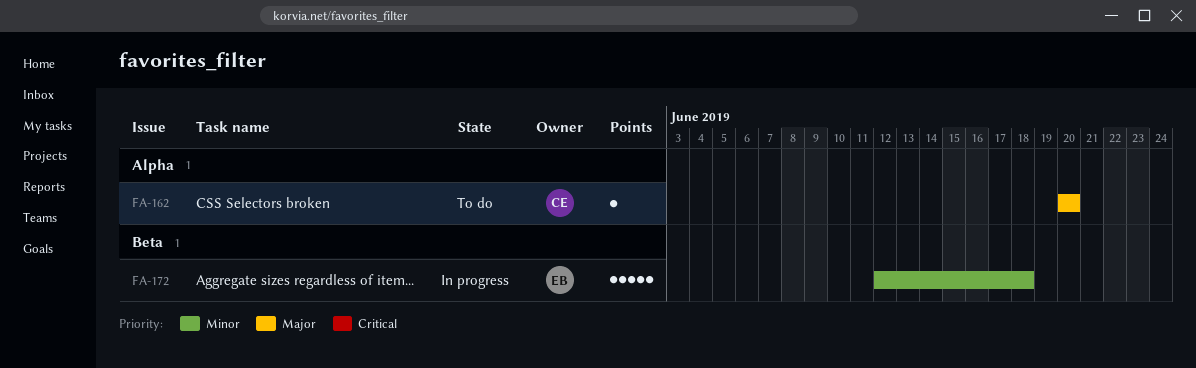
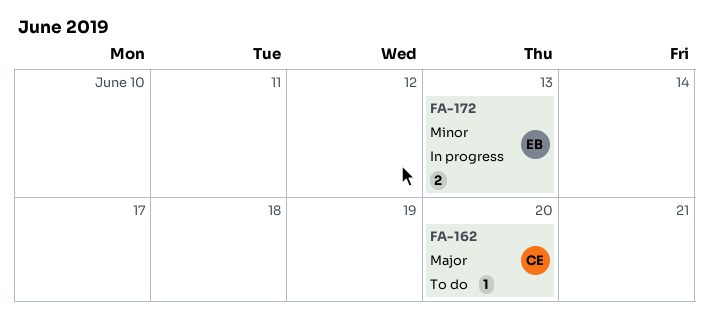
FA-172, estimate: 5 -> 2
FA-172, due: Jun 18 -> Jun 13

